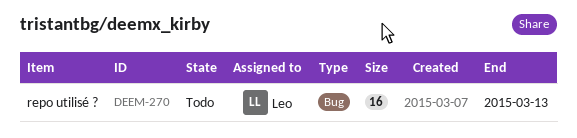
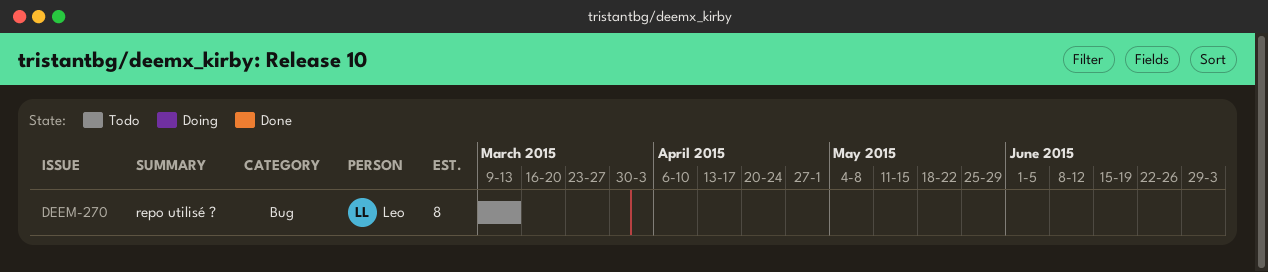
DEEM-270, estimate: 16 -> 8

